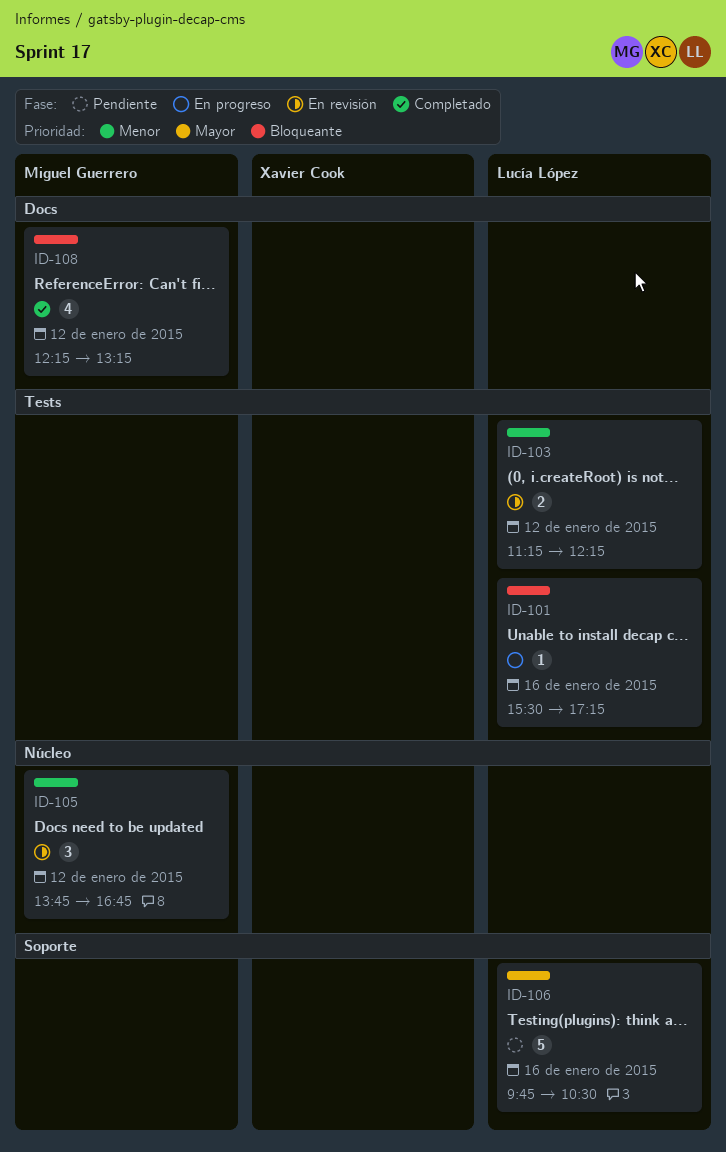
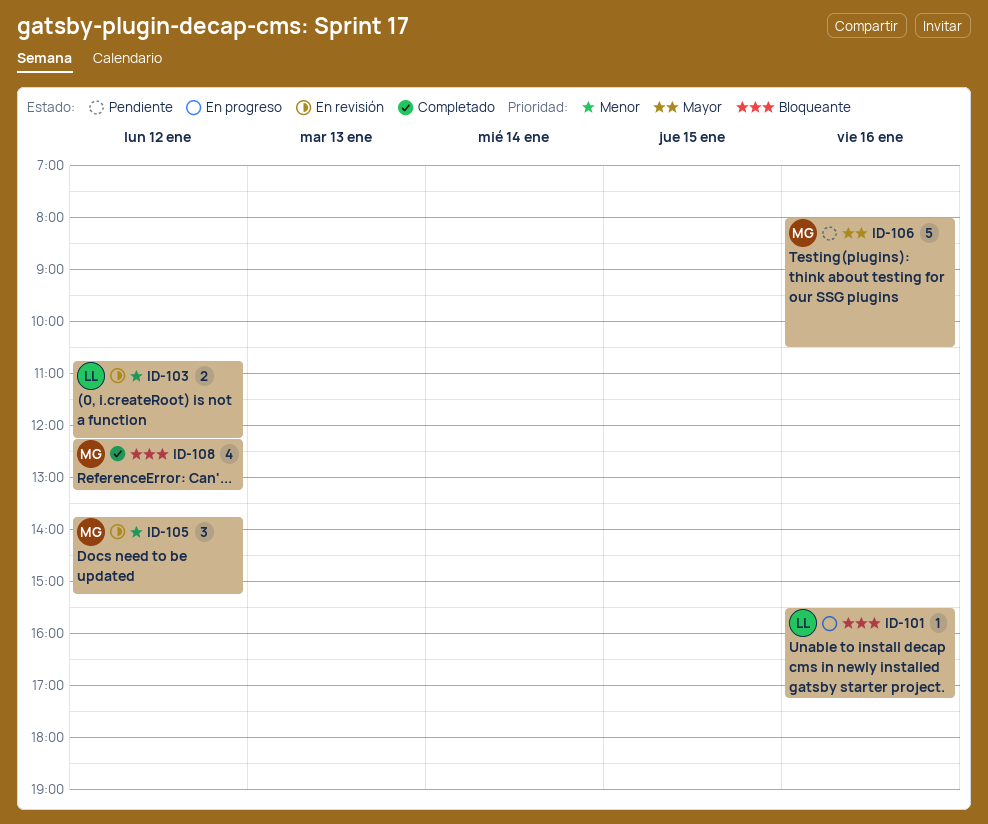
ID-103, begins: 11:15 -> 10:45
ID-105, ends: 16:45 -> 15:15
ID-106, owner: Lucía López -> Miguel Guerrero
ID-106, begins: 09:45 -> 08:00

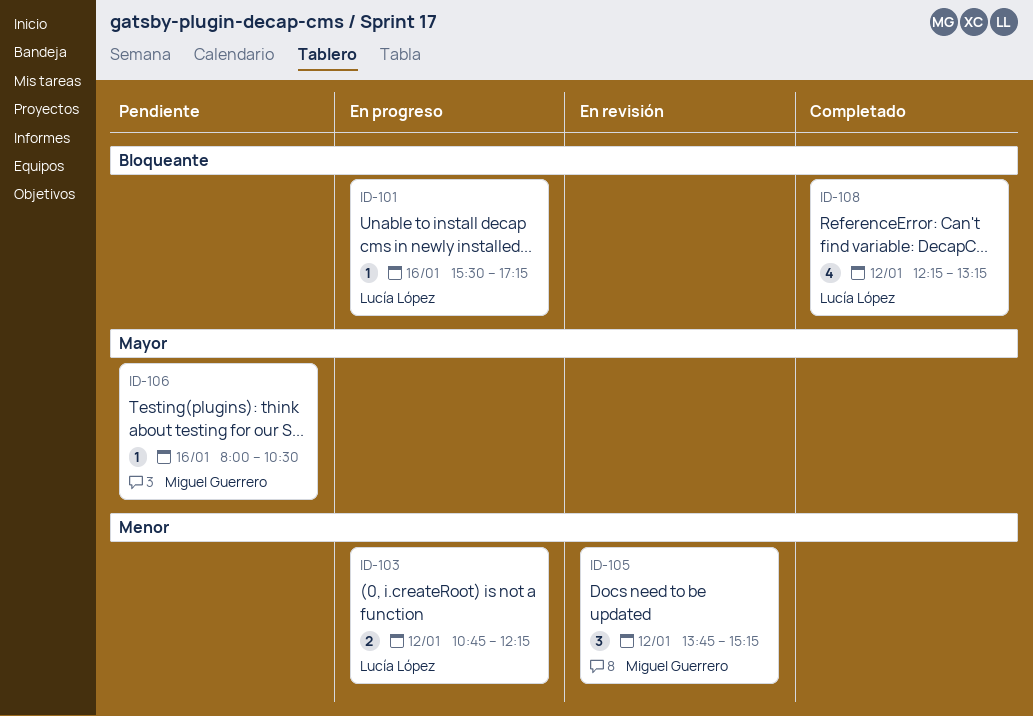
ID-103, status: En revisión -> En progreso
ID-106, estimate: 5 -> 1
ID-108, owner: Miguel Guerrero -> Lucía López

